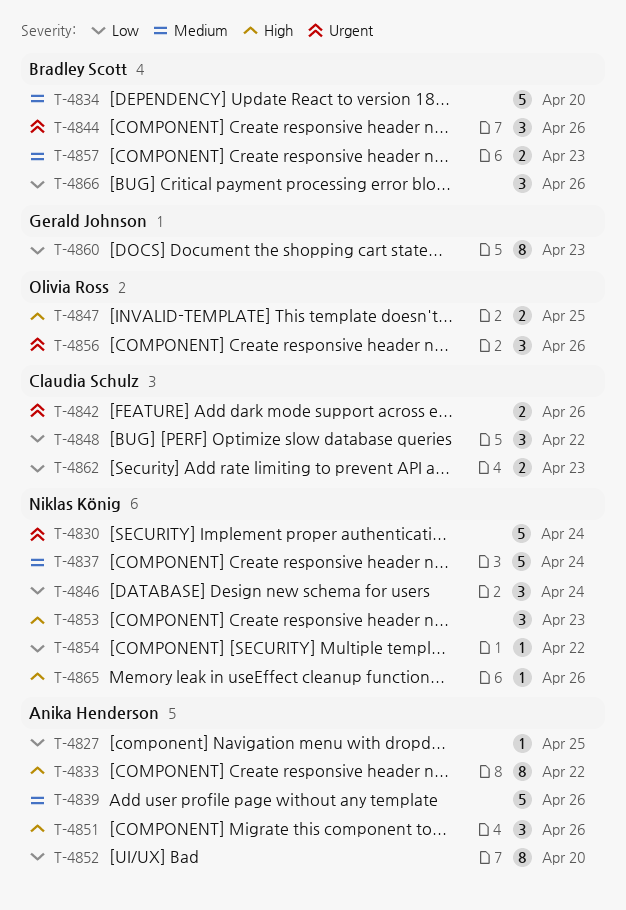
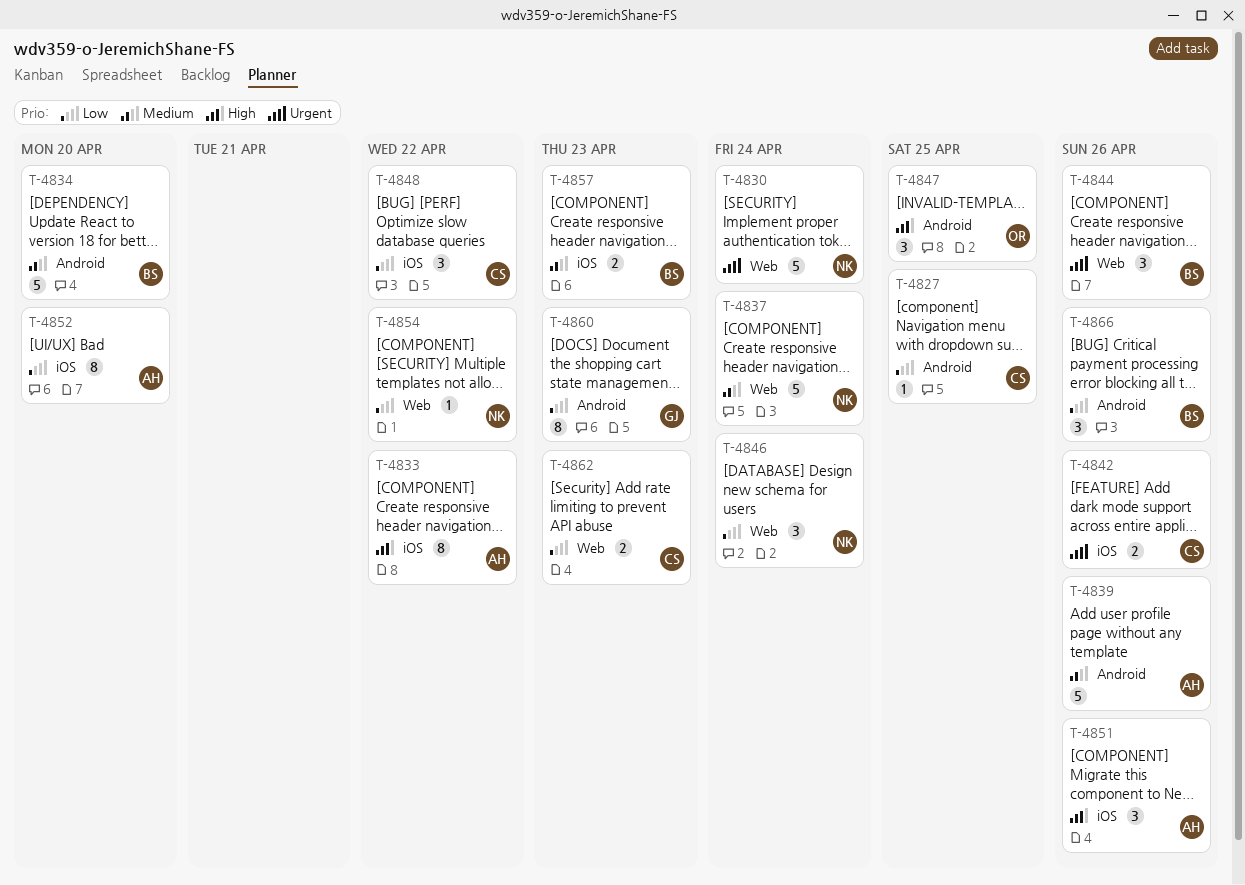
T-4827, owner: Anika Henderson -> Claudia Schulz
T-4847, estimate: 2 -> 3
T-4853: present -> none
T-4856: present -> none
T-4865: present -> none

